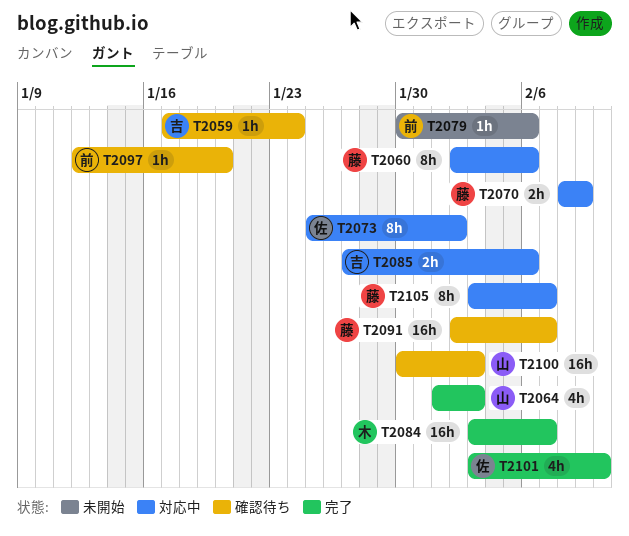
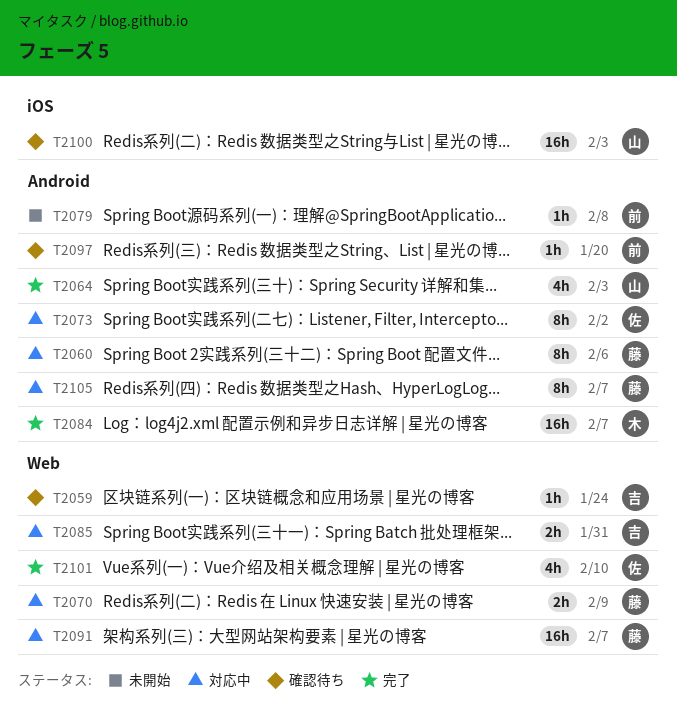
T2079, due: Feb 6 -> Feb 8
T2085, due: Feb 6 -> Jan 31
T2091, status: 確認待ち -> 対応中

